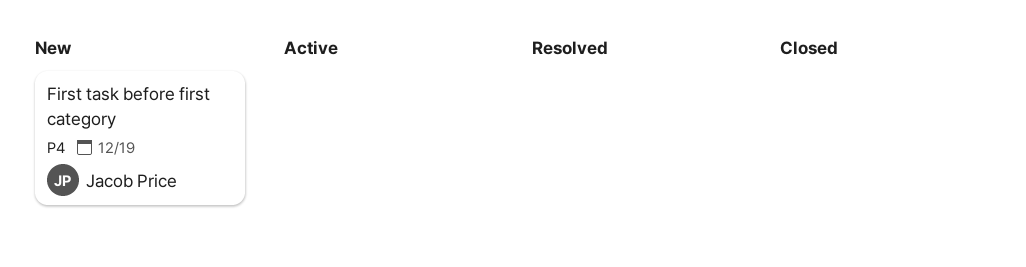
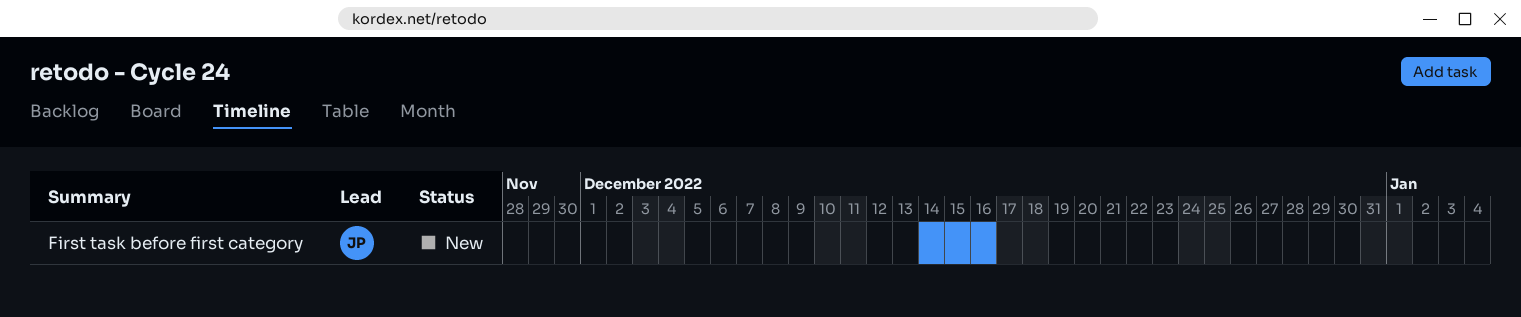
First task before first category, due: Dec 19 -> Dec 16

